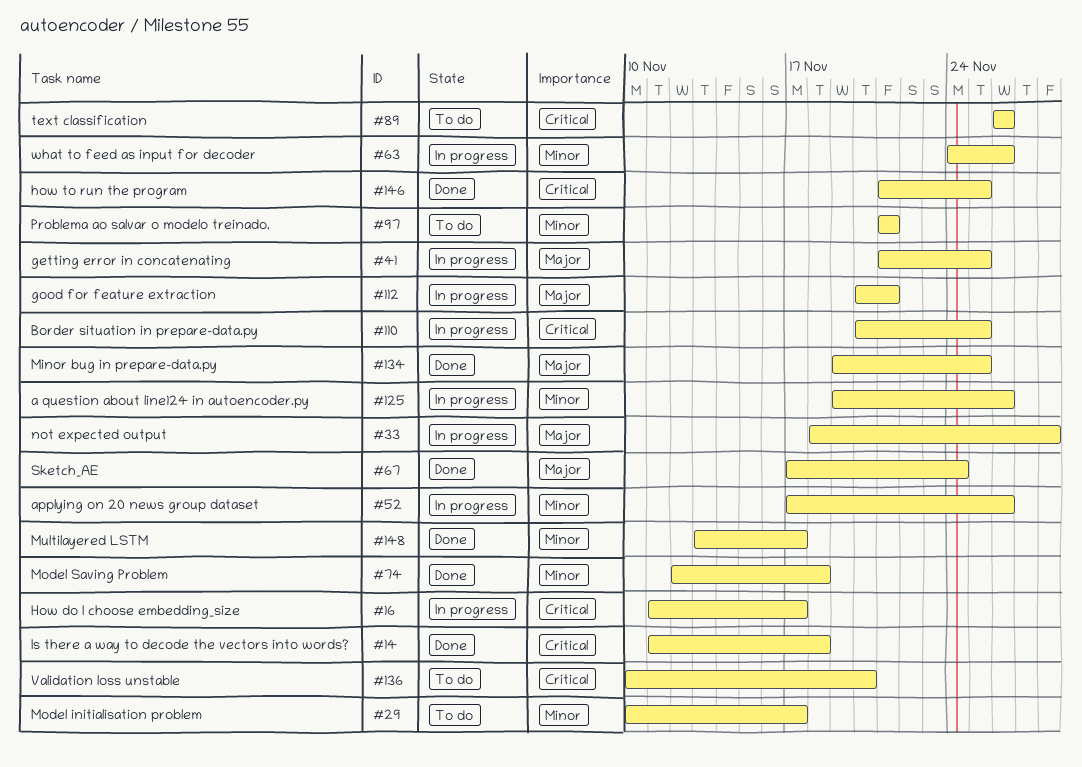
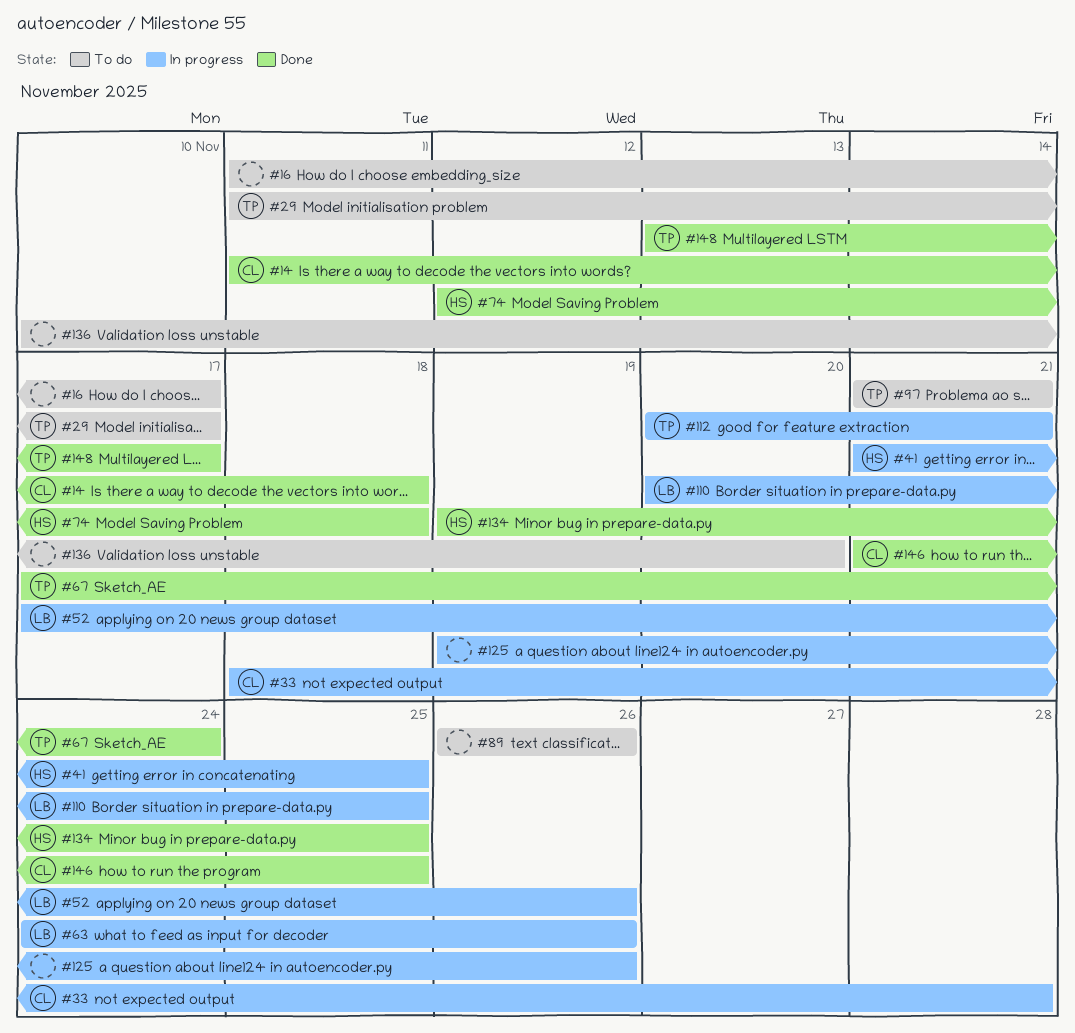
#16, status: In progress -> To do
#29, start: Nov 10 -> Nov 11

